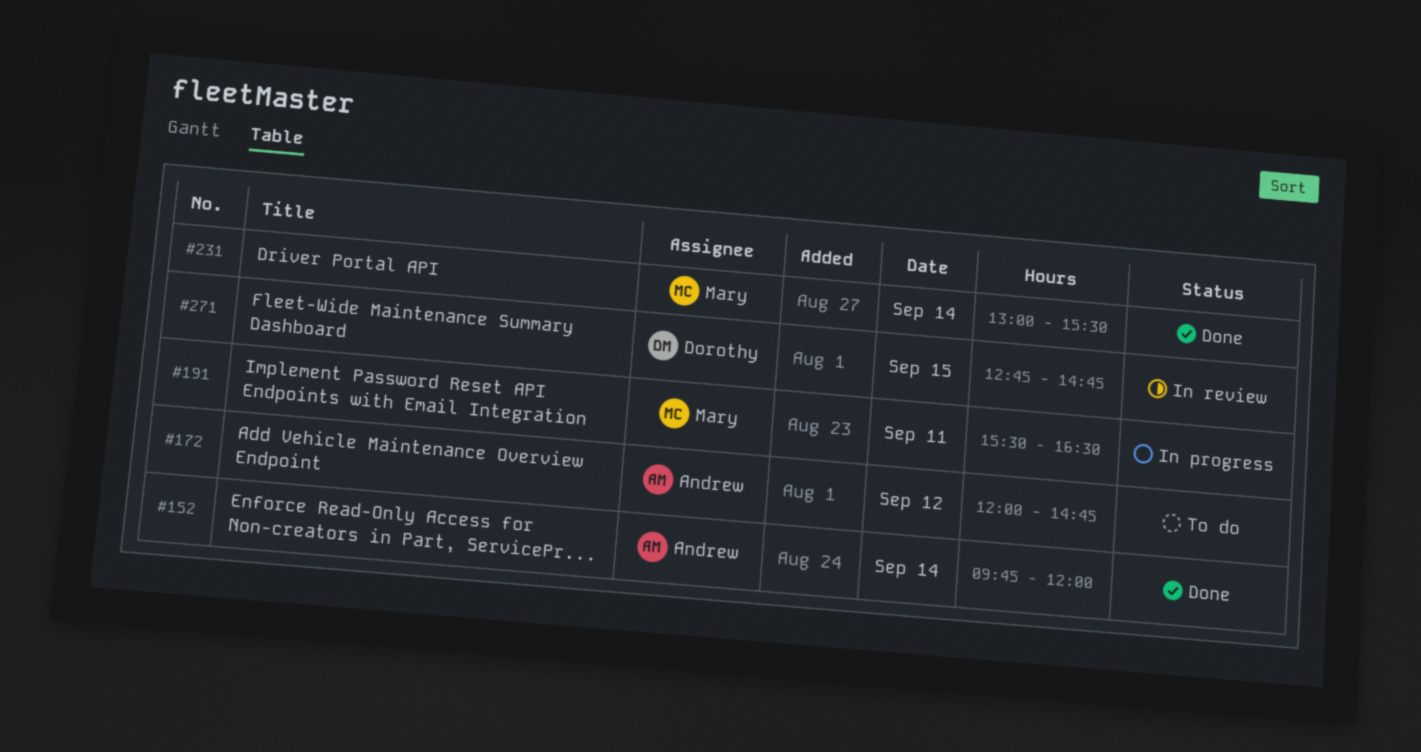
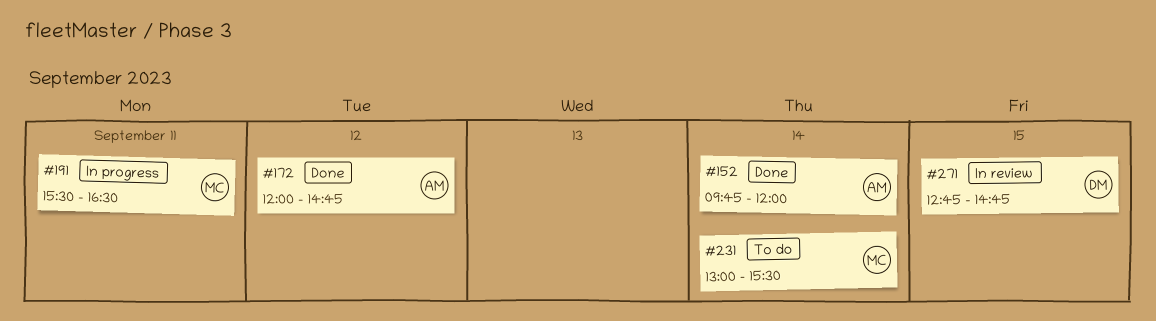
#172, status: To do -> Done
#231, status: Done -> To do

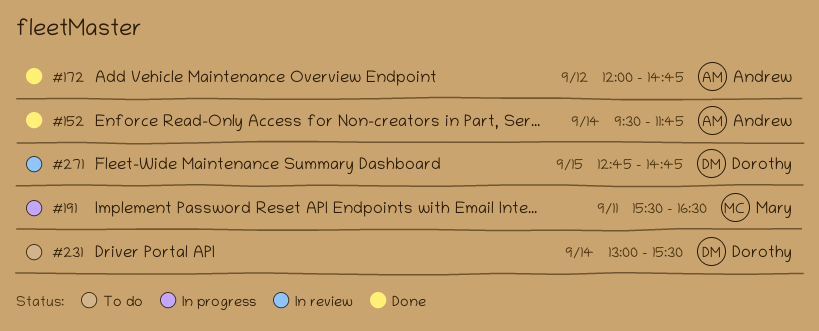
#152, begins: 09:45 -> 09:30
#152, ends: 12:00 -> 11:45
#231, owner: Mary -> Dorothy

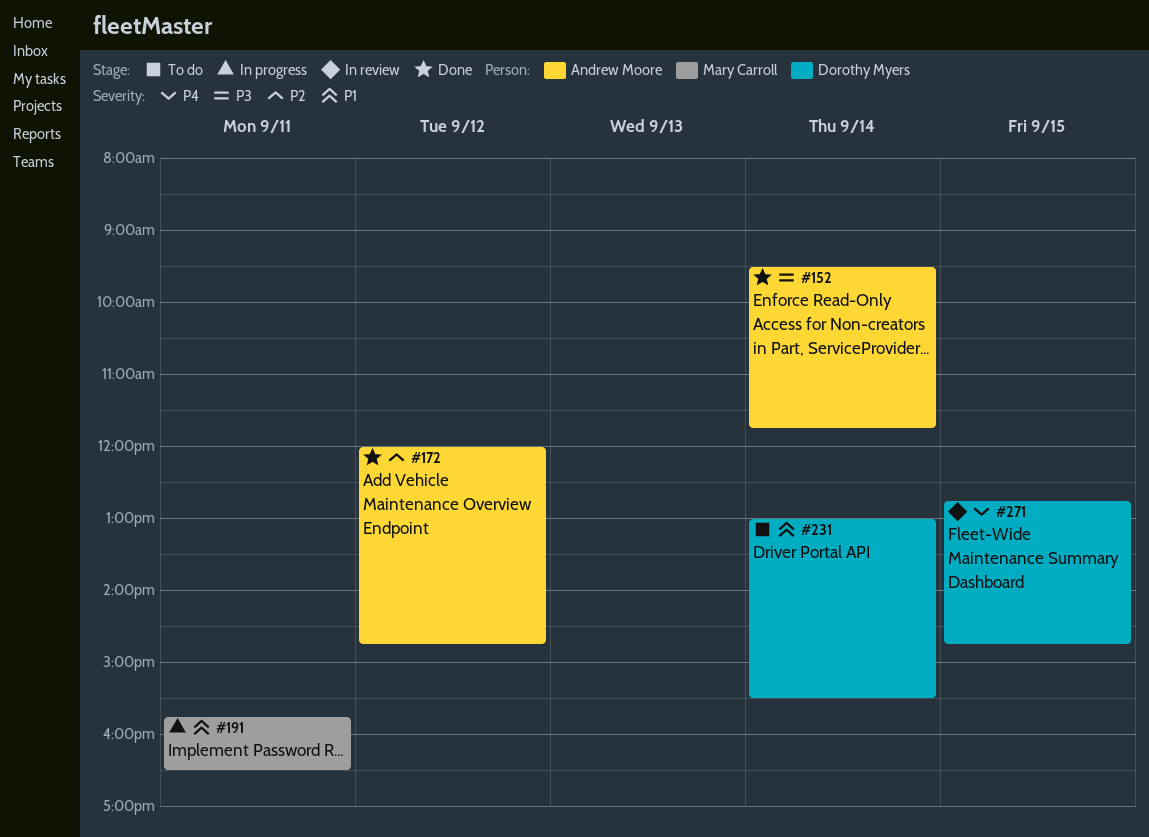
#191, begins: 15:30 -> 15:45

